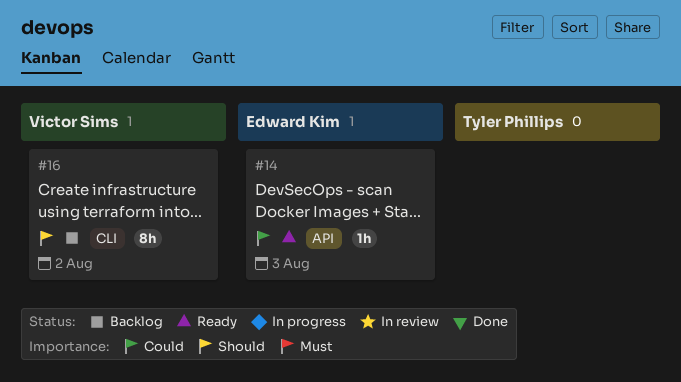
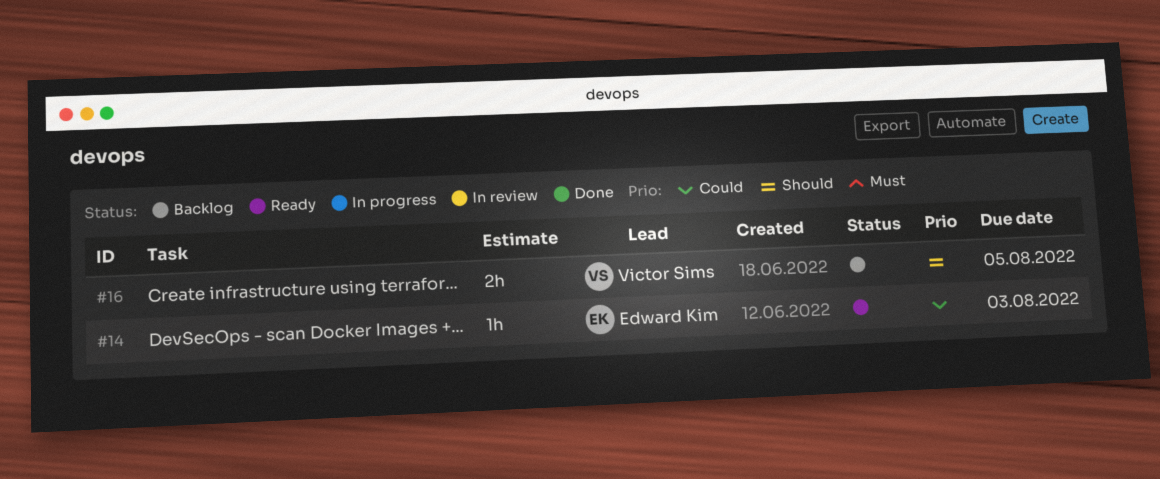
#16, estimate: 8h -> 2h
#16, due: Aug 2 -> Aug 5

